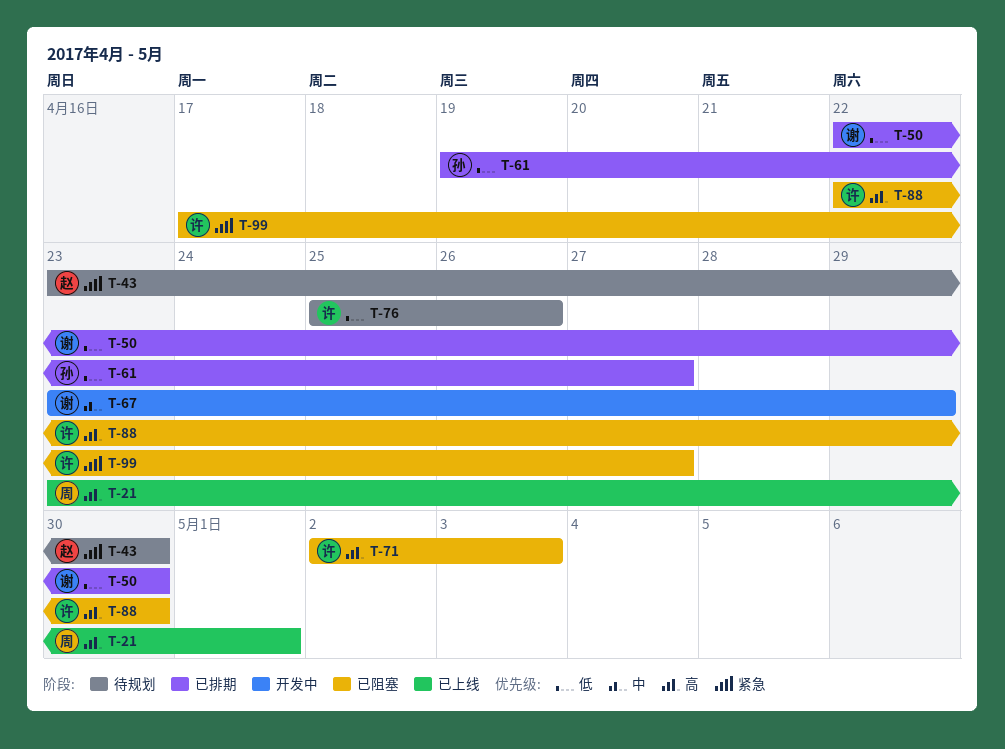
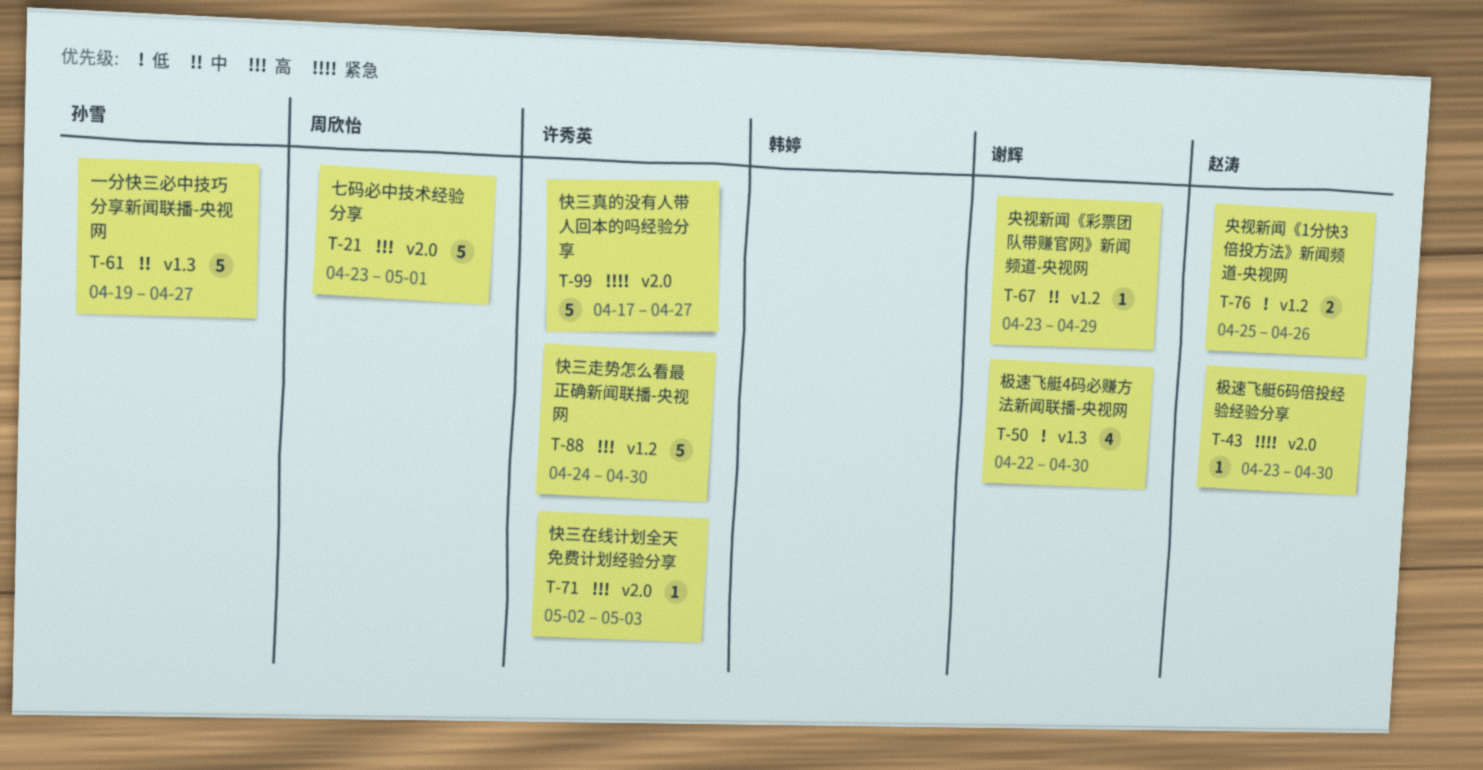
T-61, priority: 低 -> 中
T-76, owner: 许秀英 -> 赵涛
T-88, start: Apr 22 -> Apr 24

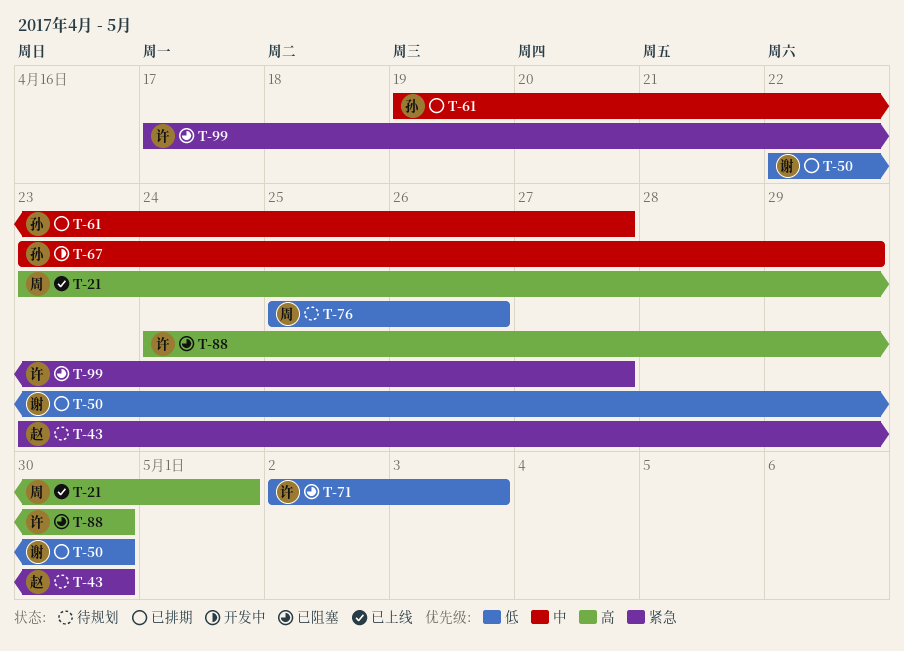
T-67, owner: 谢辉 -> 孙雪
T-71, priority: 高 -> 低
T-76, owner: 赵涛 -> 周欣怡

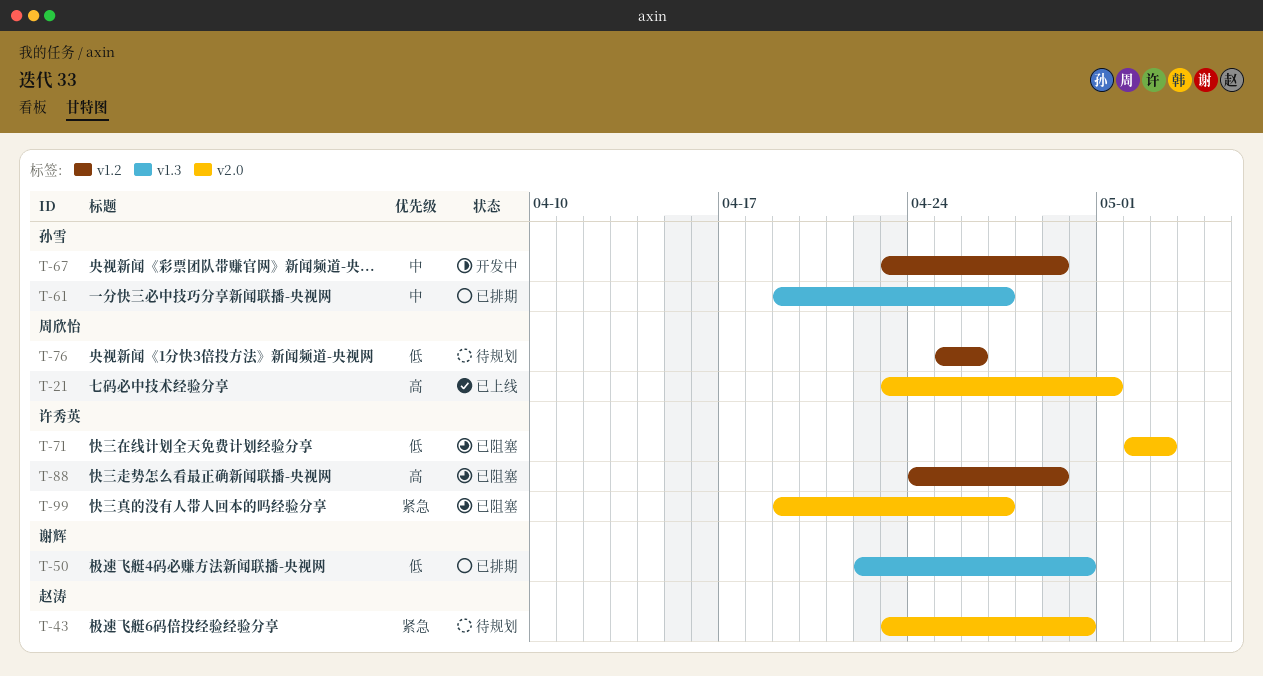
T-88, due: Apr 30 -> Apr 29
T-99, start: Apr 17 -> Apr 19

